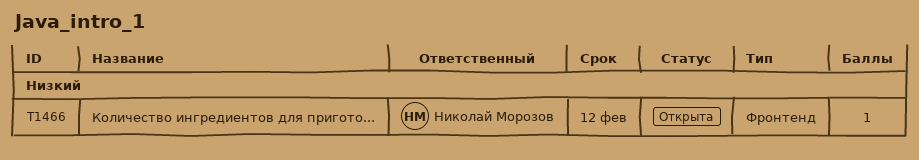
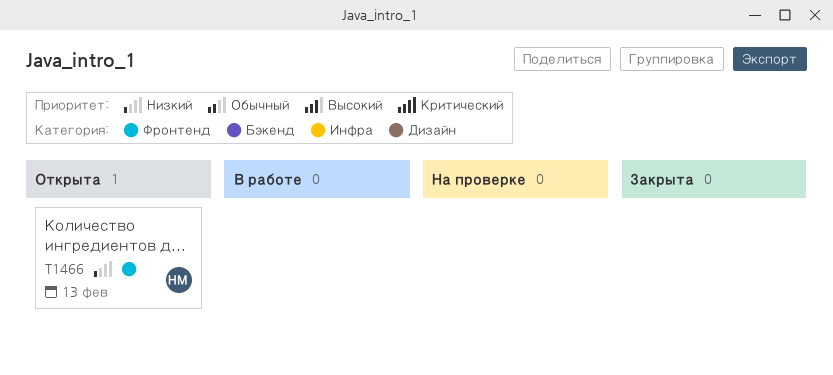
T1466, due: Feb 12 -> Feb 13

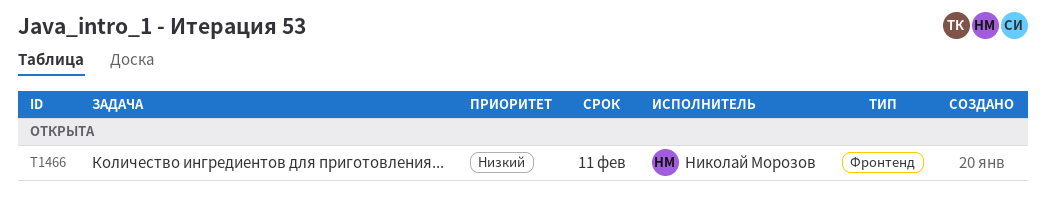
T1466, due: Feb 13 -> Feb 11

